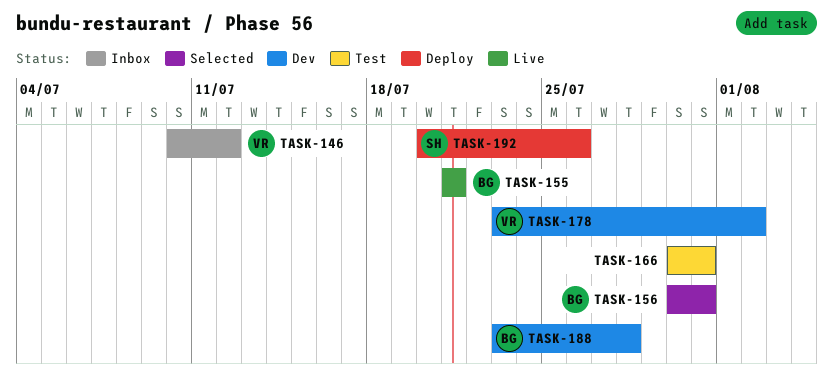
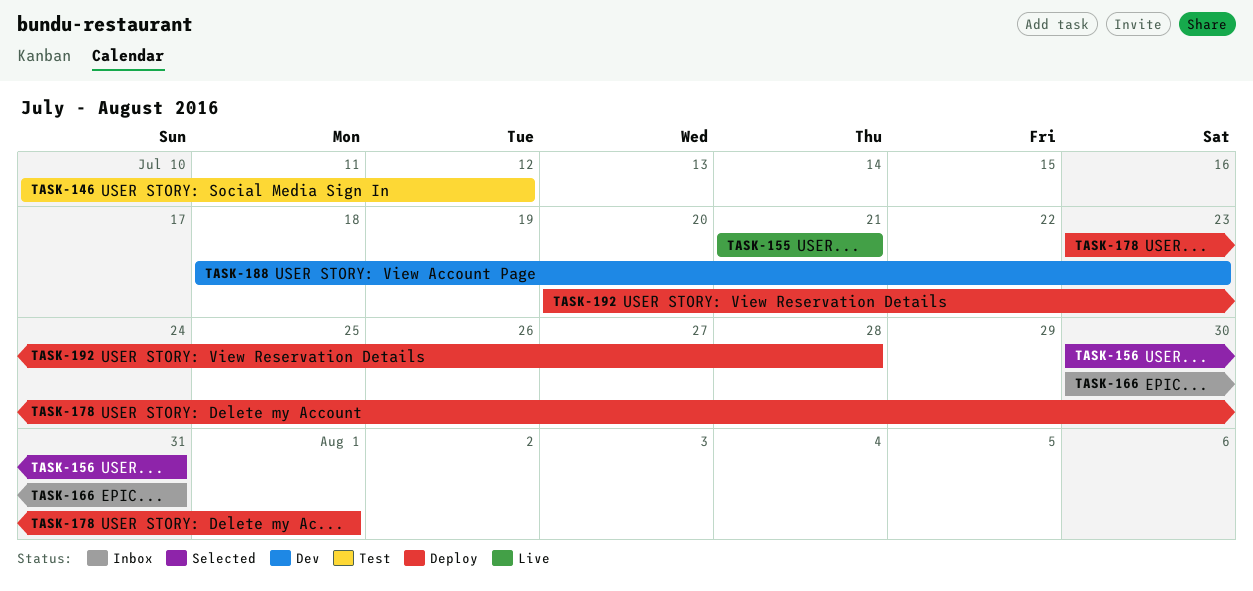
TASK-146, status: Inbox -> Test
TASK-166, status: Test -> Inbox
TASK-178, status: Dev -> Deploy
TASK-178, due: Aug 2 -> Aug 1
TASK-188, start: Jul 23 -> Jul 18
TASK-188, due: Jul 28 -> Jul 23
TASK-192, due: Jul 26 -> Jul 28

